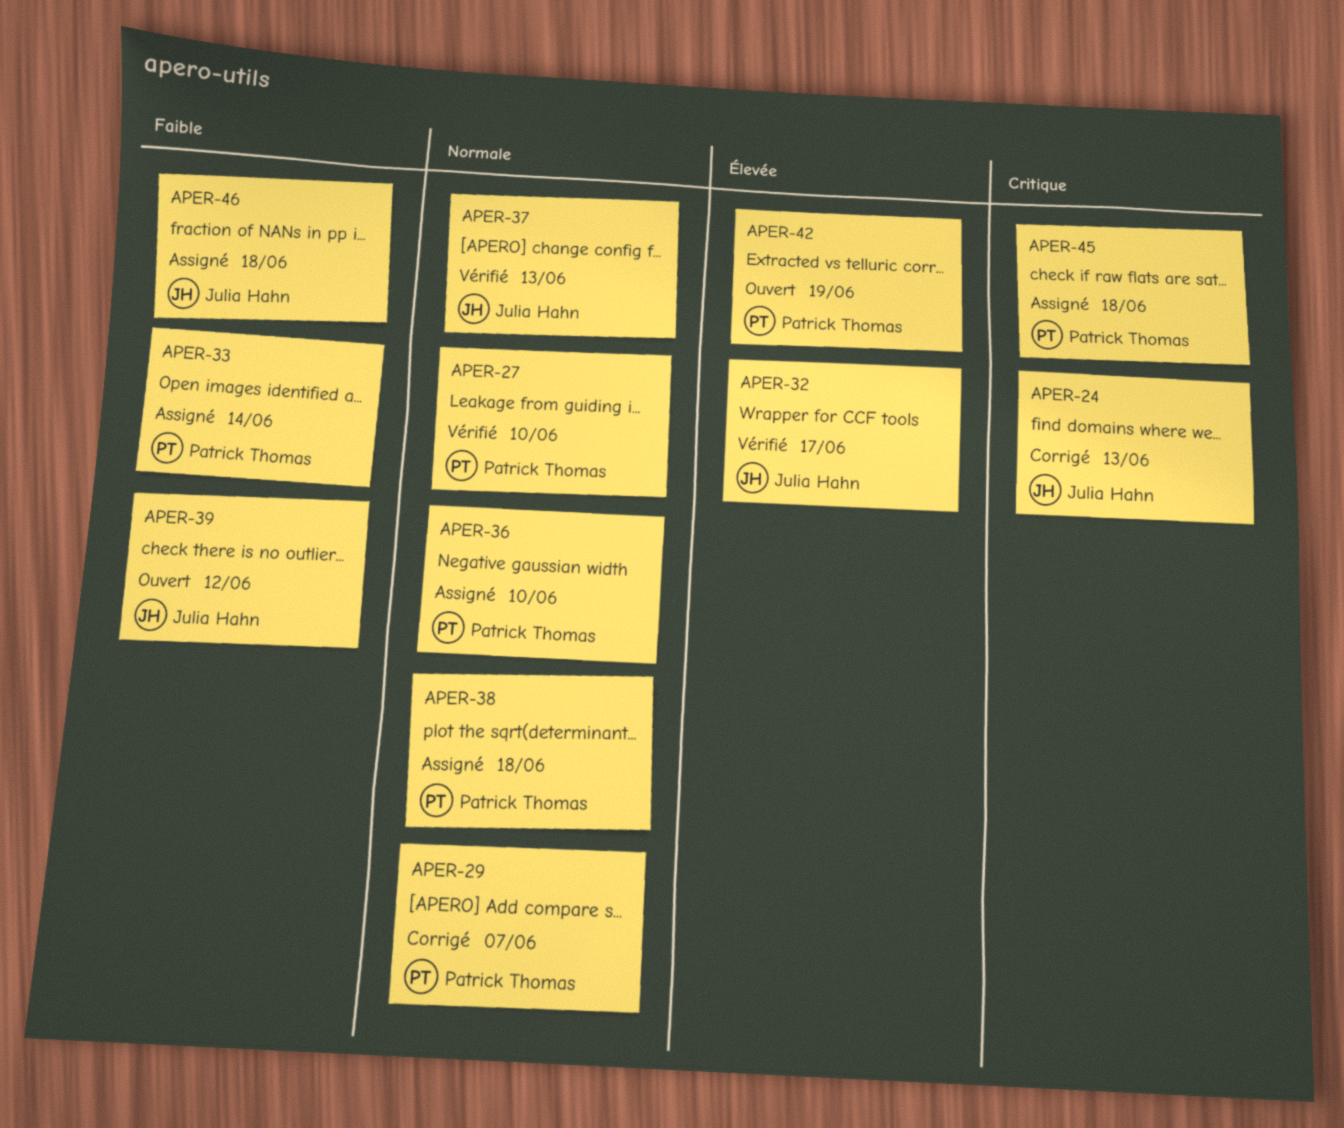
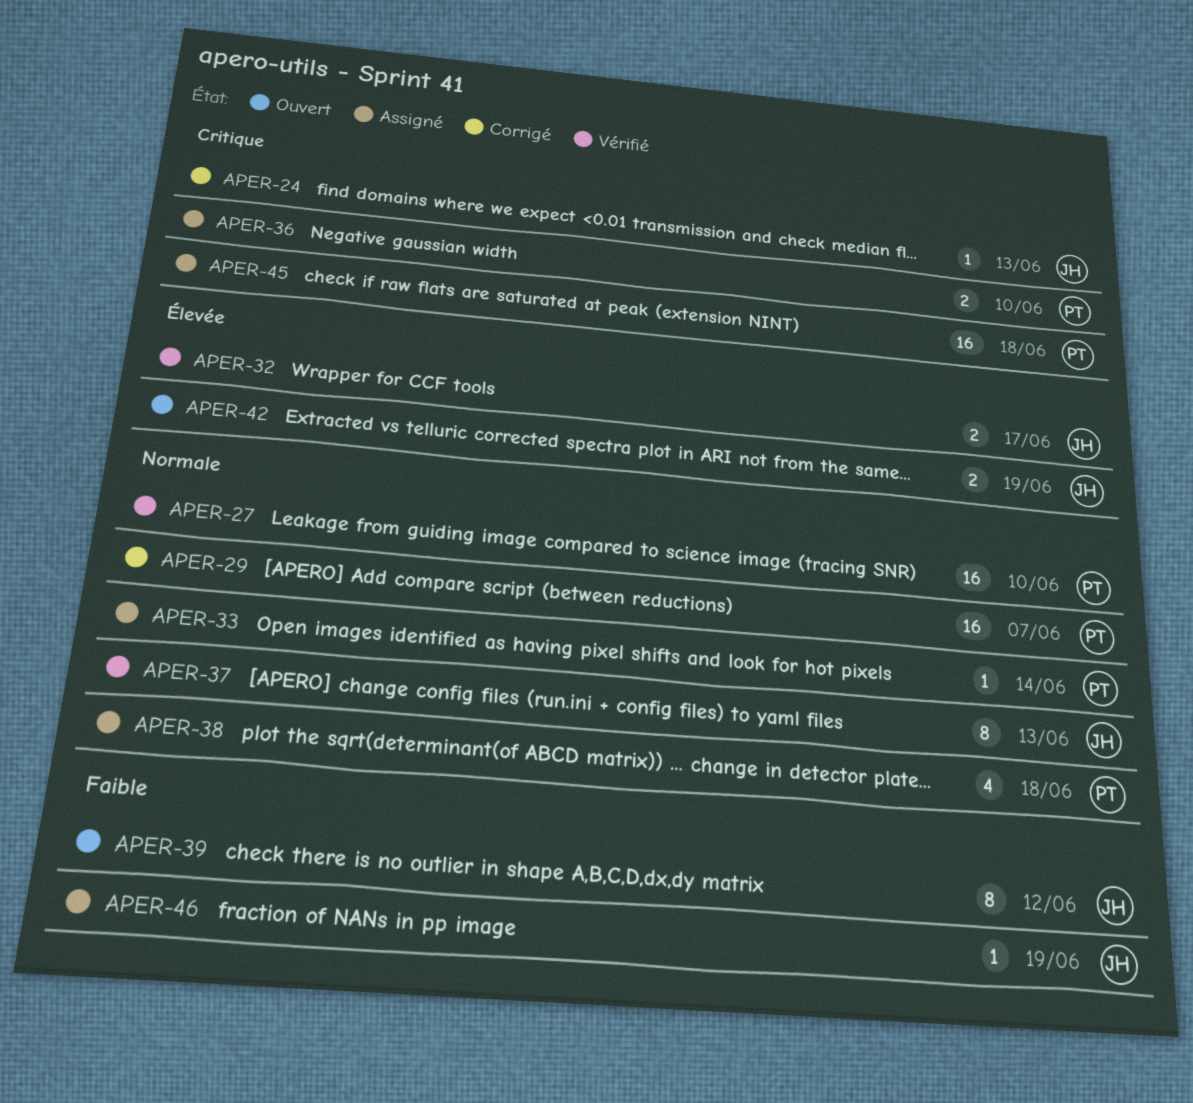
APER-33, priority: Faible -> Normale
APER-36, priority: Normale -> Critique
APER-42, owner: Patrick Thomas -> Julia Hahn
APER-46, due: Jun 18 -> Jun 19

